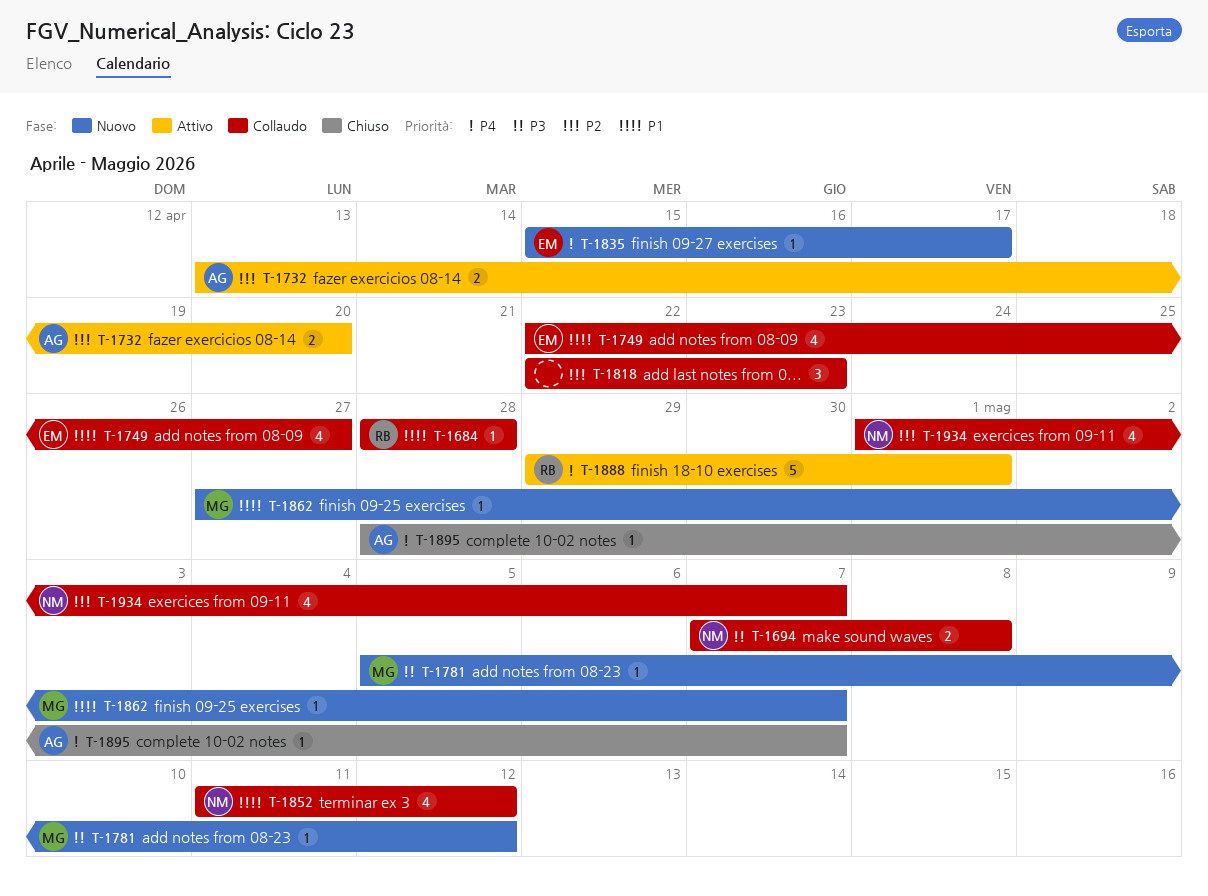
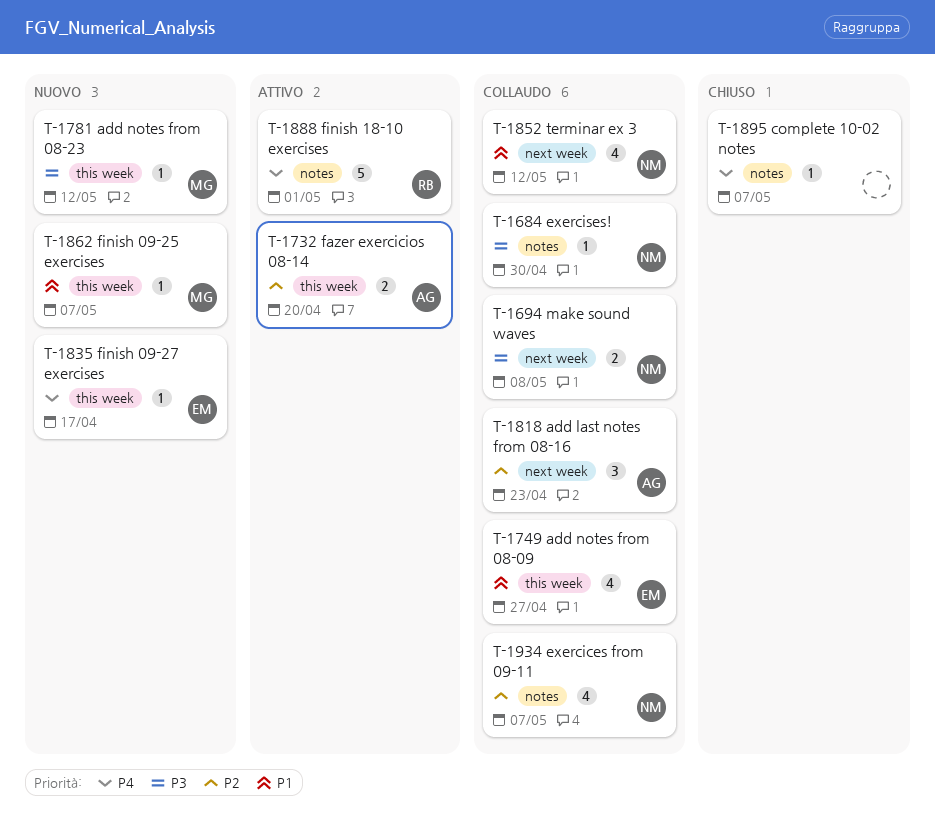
T-1684, owner: RB -> NM
T-1684, priority: P1 -> P3
T-1684, due: Apr 28 -> Apr 30
T-1818, owner: none -> AG
T-1895, owner: AG -> none

